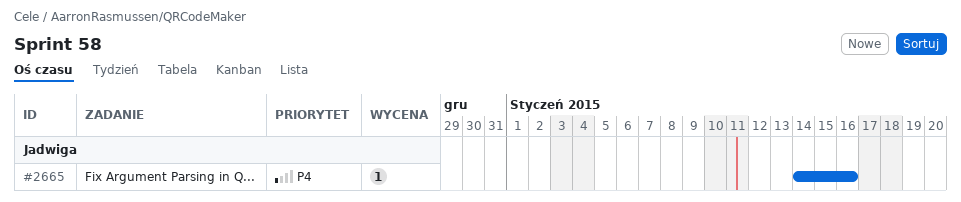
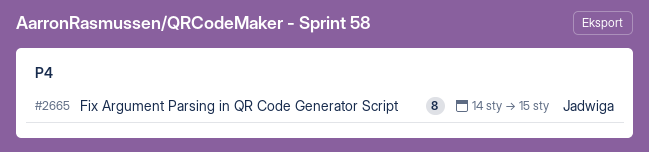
#2665, estimate: 1 -> 8
#2665, due: Jan 16 -> Jan 15

